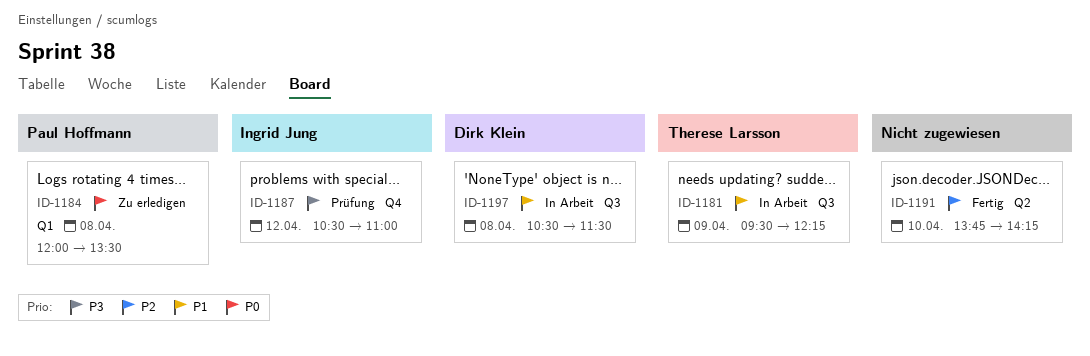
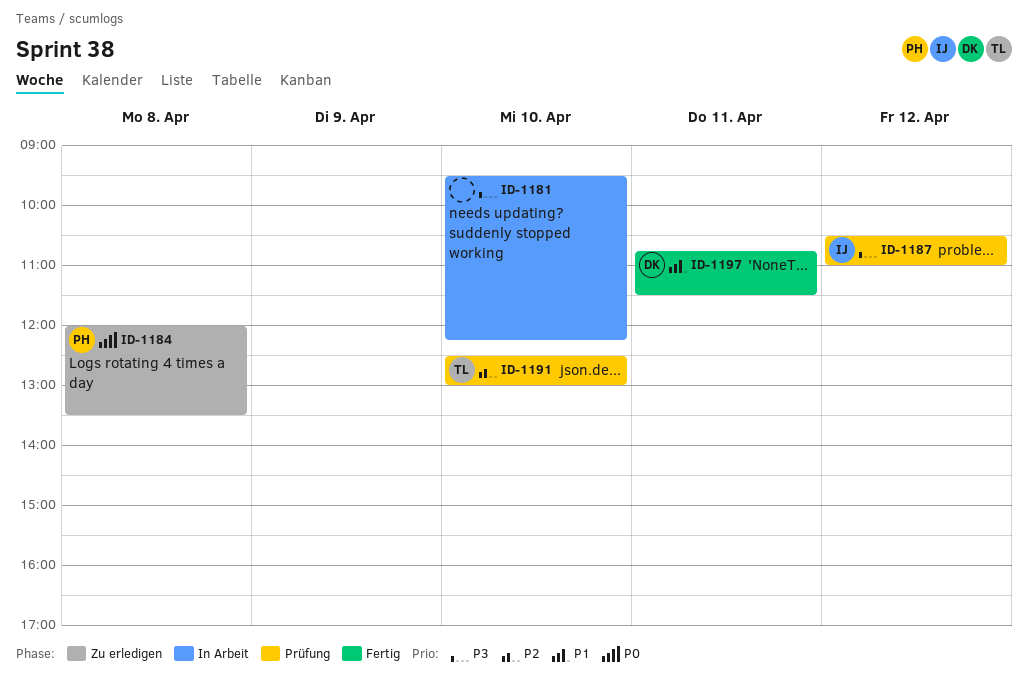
ID-1181, owner: Therese Larsson -> none
ID-1181, priority: P1 -> P3
ID-1181, day: Apr 9 -> Apr 10
ID-1191, status: Fertig -> Prüfung
ID-1191, owner: none -> Therese Larsson
ID-1191, begins: 13:45 -> 12:30
ID-1191, ends: 14:15 -> 13:00
ID-1197, status: In Arbeit -> Fertig
ID-1197, day: Apr 8 -> Apr 11
ID-1197, begins: 10:30 -> 10:45

